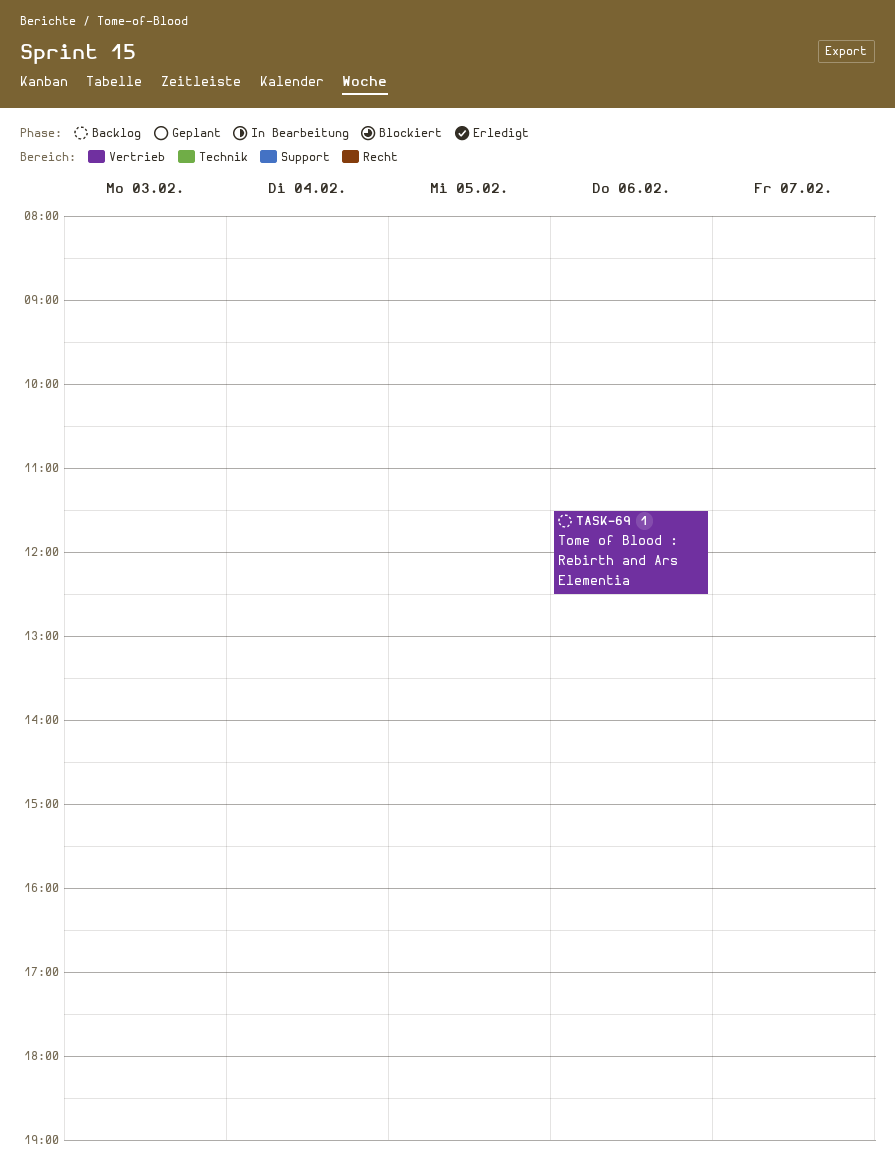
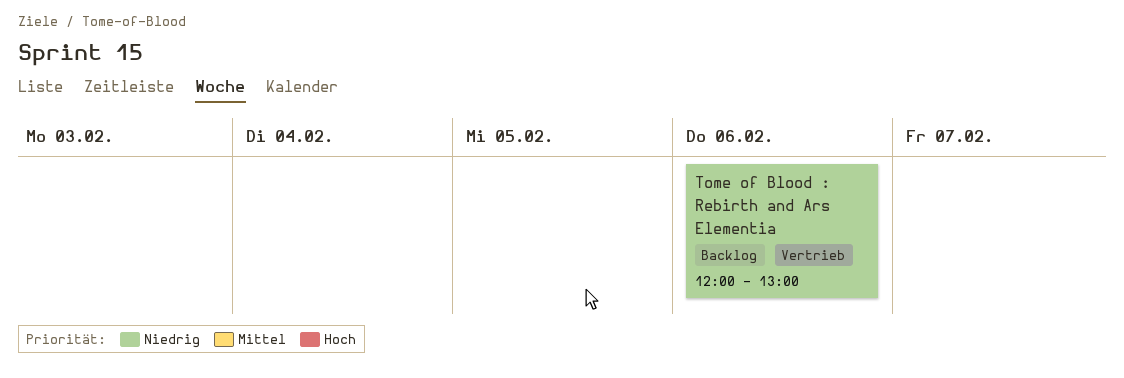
Tome of Blood : Rebirth and Ars Elementia, begins: 11:30 -> 12:00
Tome of Blood : Rebirth and Ars Elementia, ends: 12:30 -> 13:00

